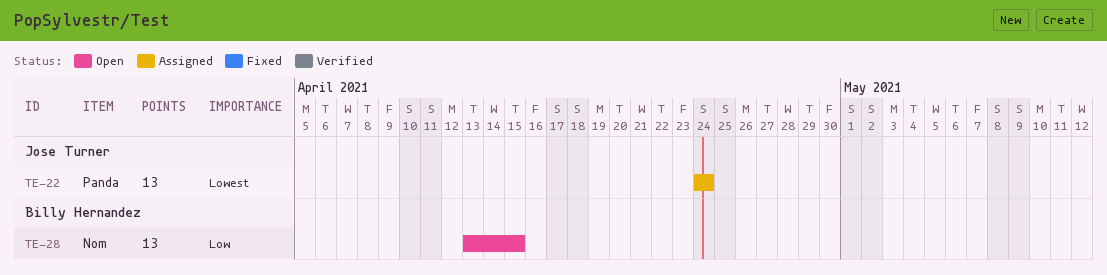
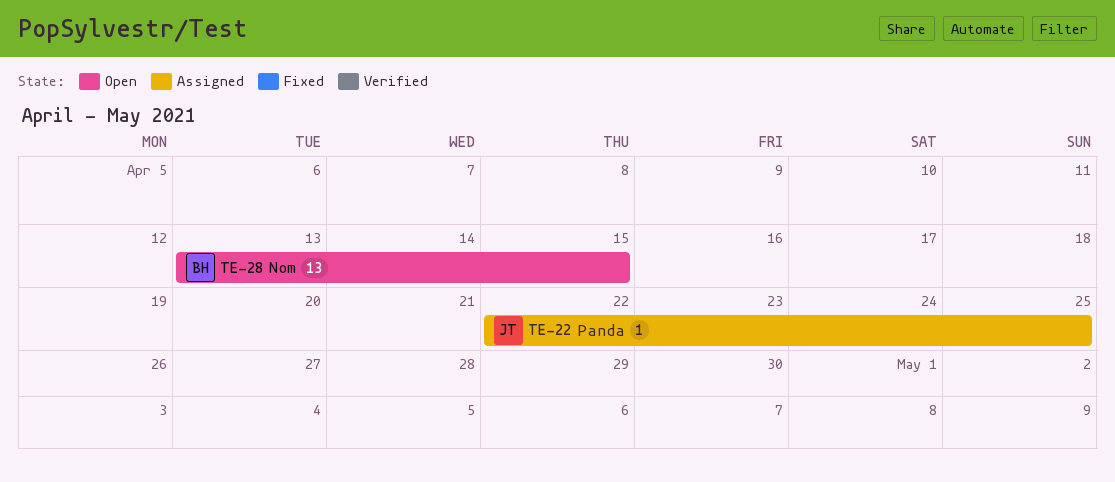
TE-22, estimate: 13 -> 1
TE-22, start: Apr 24 -> Apr 22
TE-22, due: Apr 24 -> Apr 25

